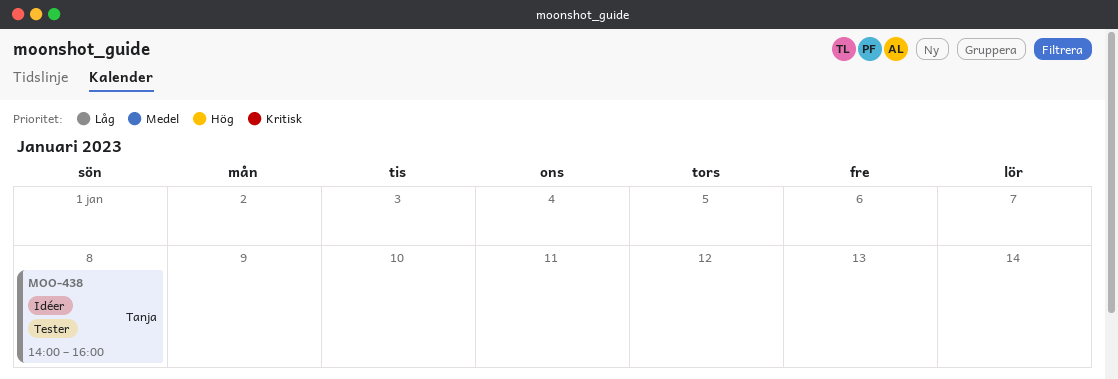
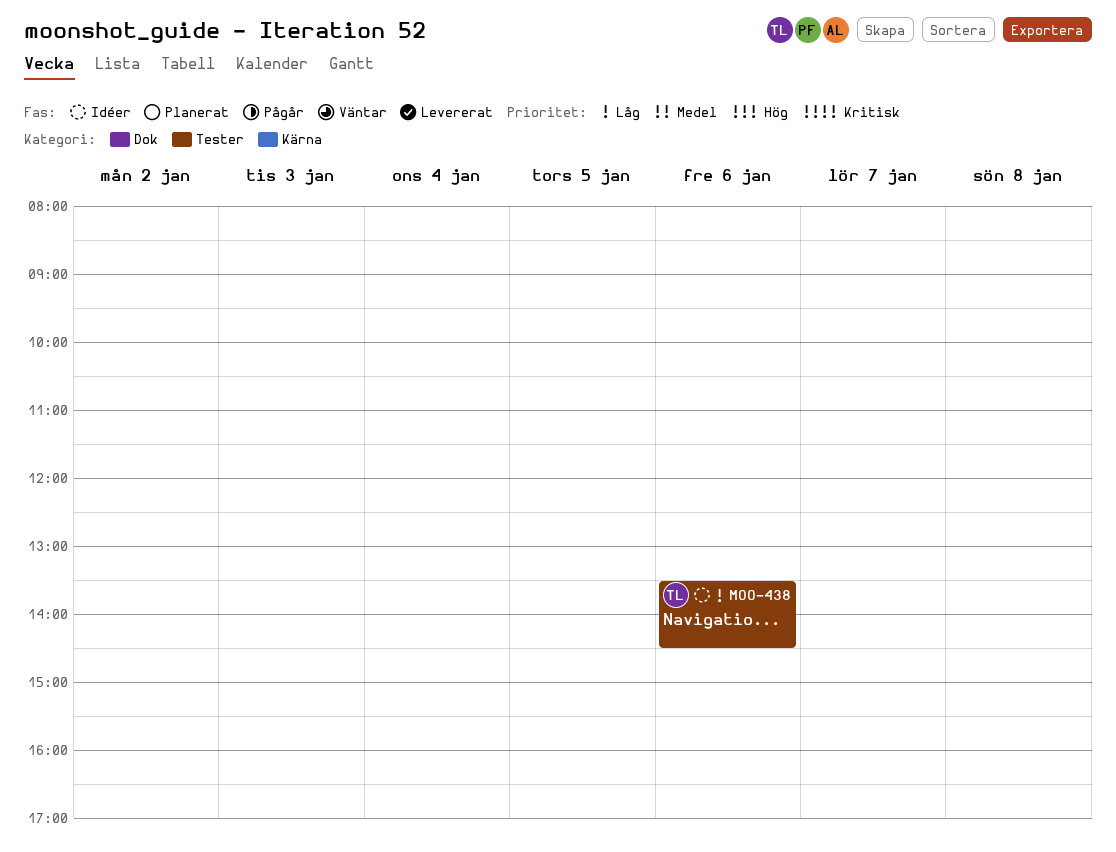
MOO-438, day: Jan 8 -> Jan 6
MOO-438, begins: 14:00 -> 13:30
MOO-438, ends: 16:00 -> 14:30

